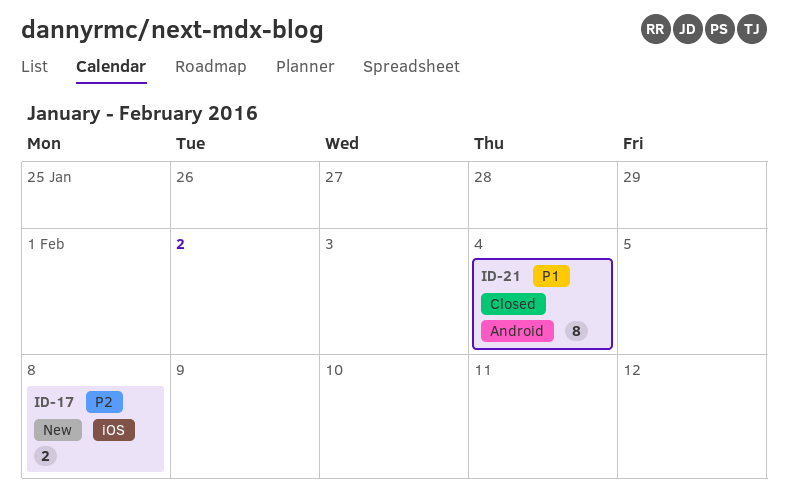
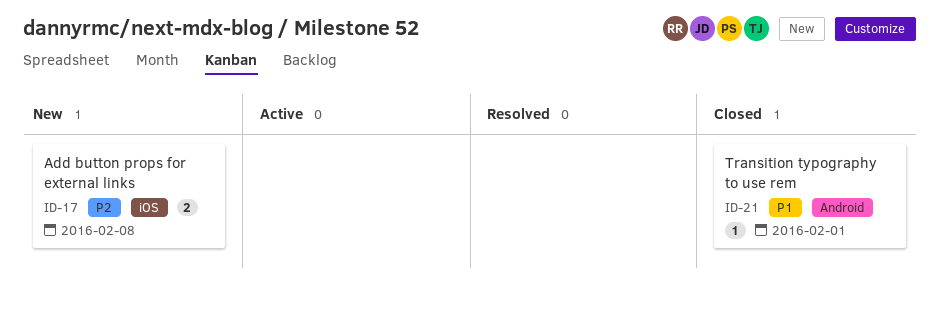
ID-21, estimate: 8 -> 1
ID-21, due: Feb 4 -> Feb 1

